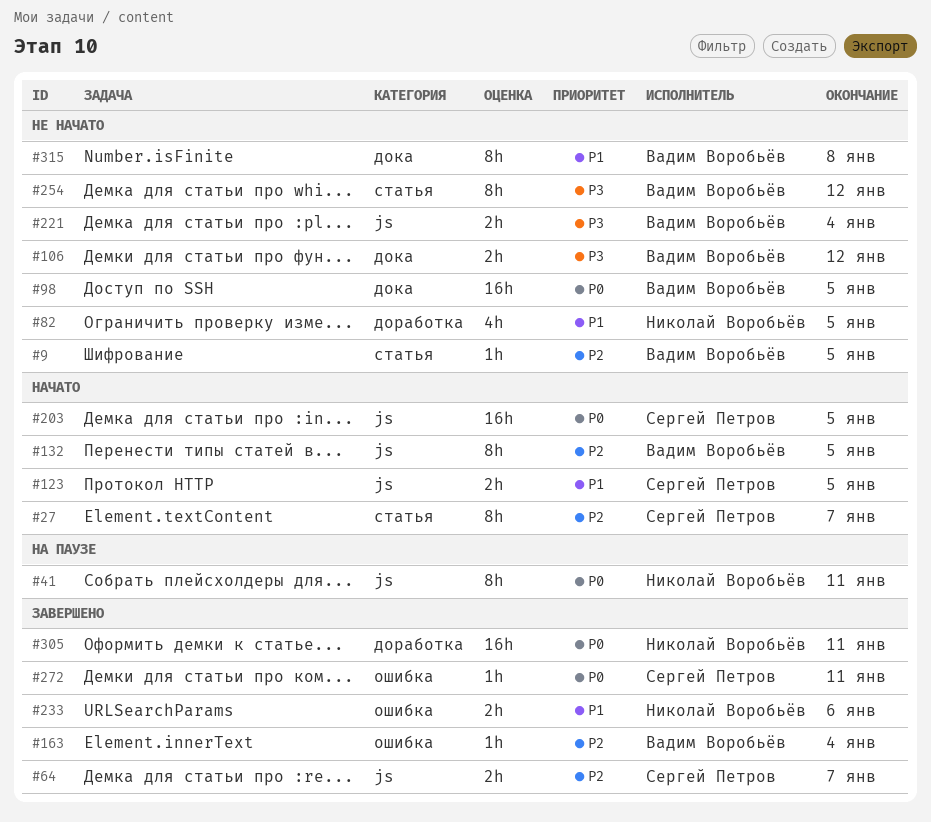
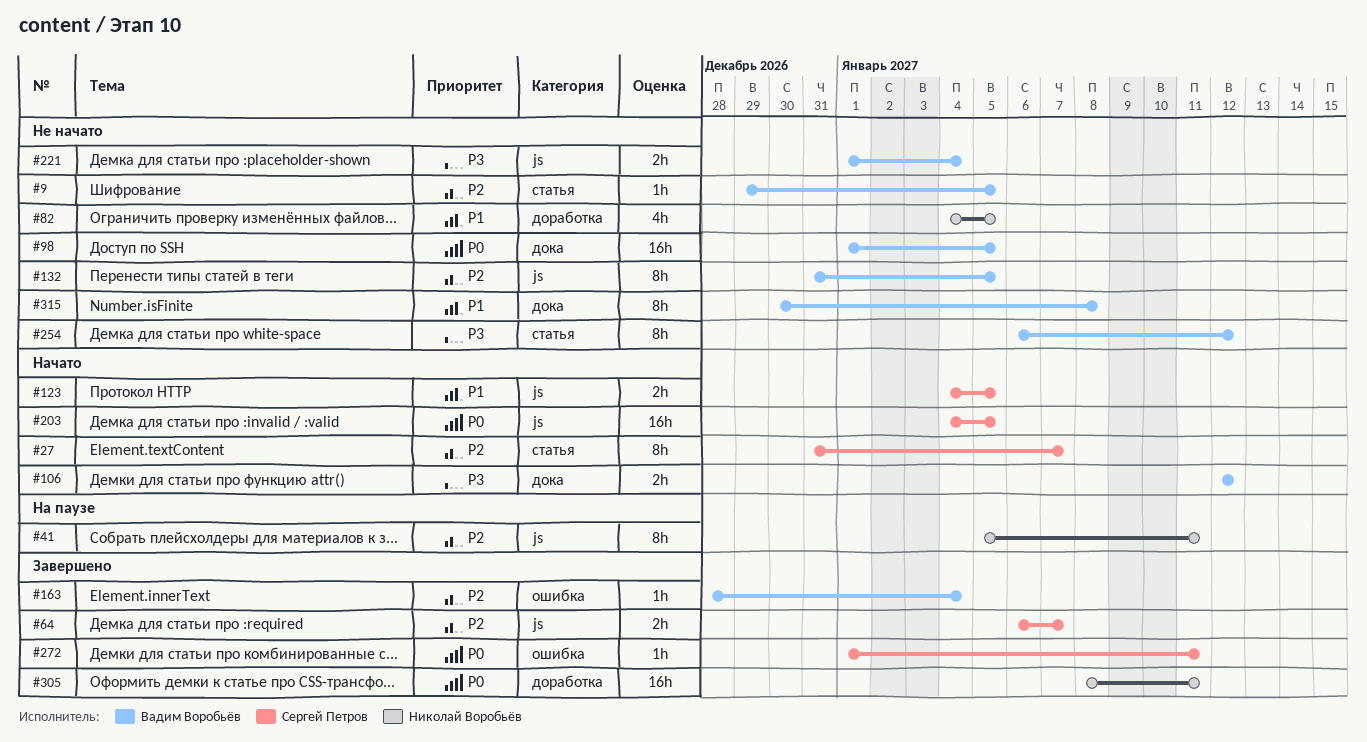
#41, priority: P0 -> P2
#106, status: Не начато -> Начато
#132, status: Начато -> Не начато
#233: present -> none

